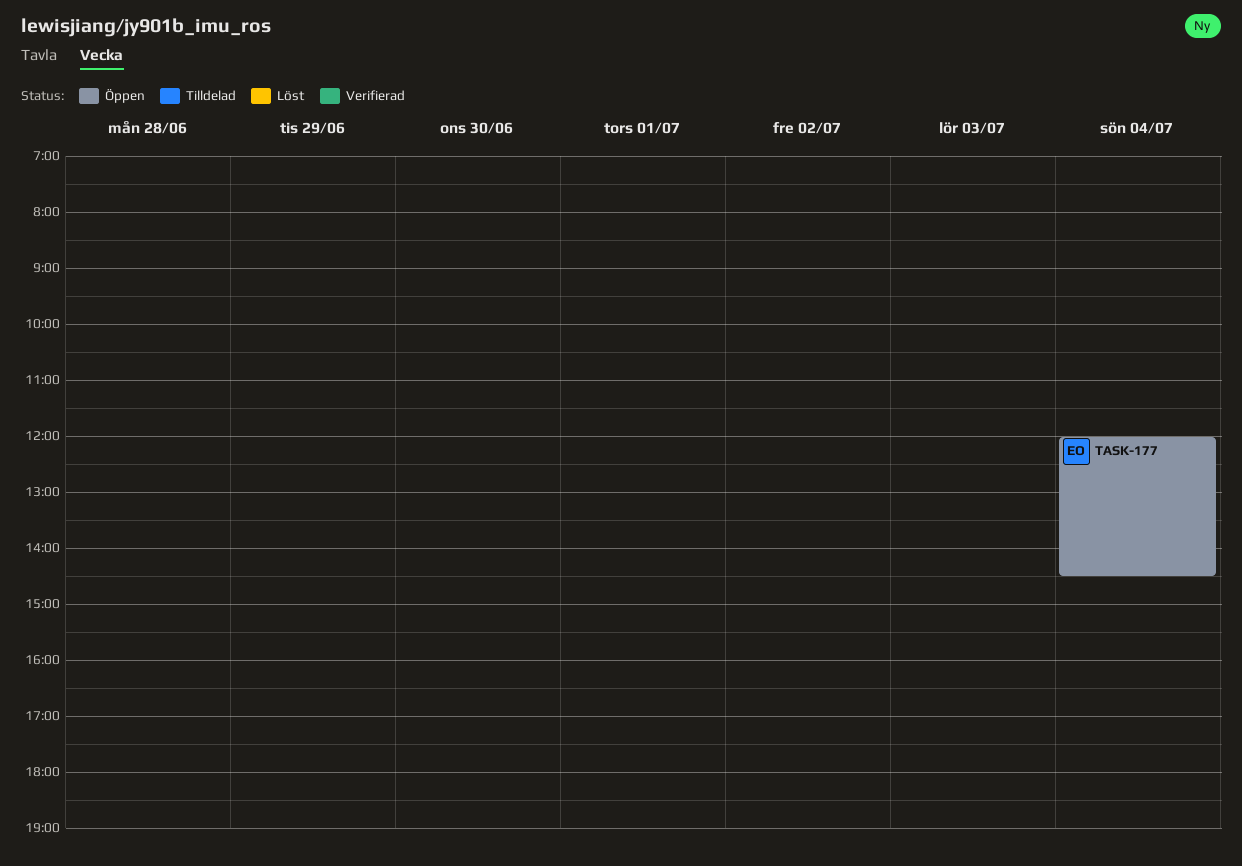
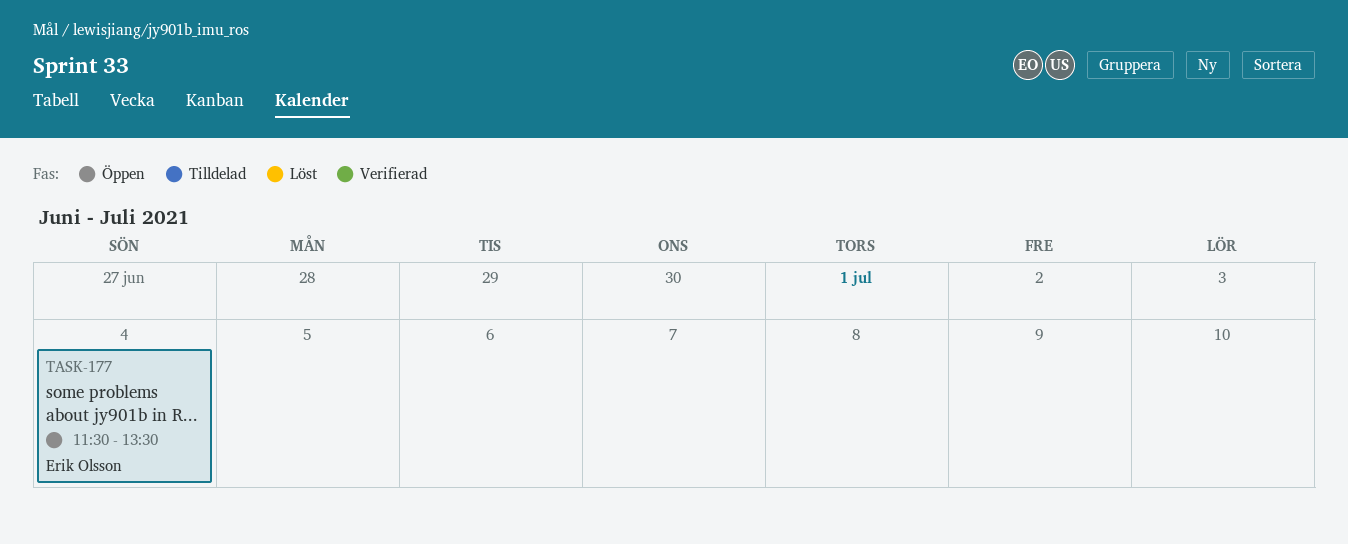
TASK-177, begins: 12:00 -> 11:30
TASK-177, ends: 14:30 -> 13:30

